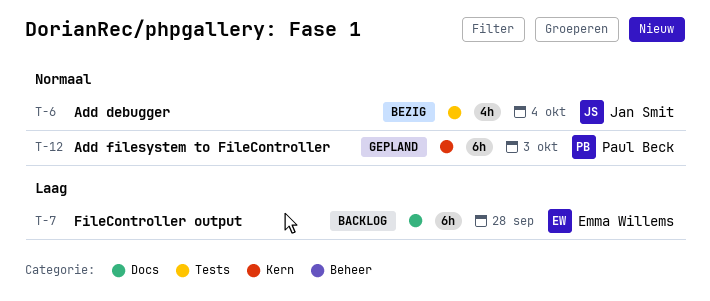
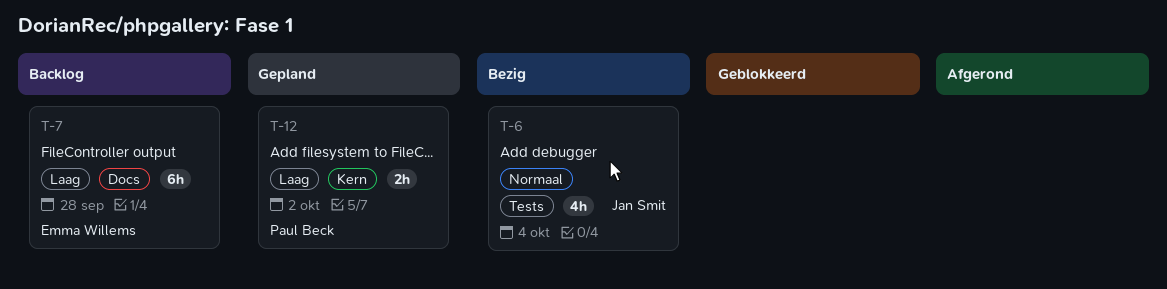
T-12, priority: Normaal -> Laag
T-12, estimate: 6h -> 2h
T-12, due: Oct 3 -> Oct 2

